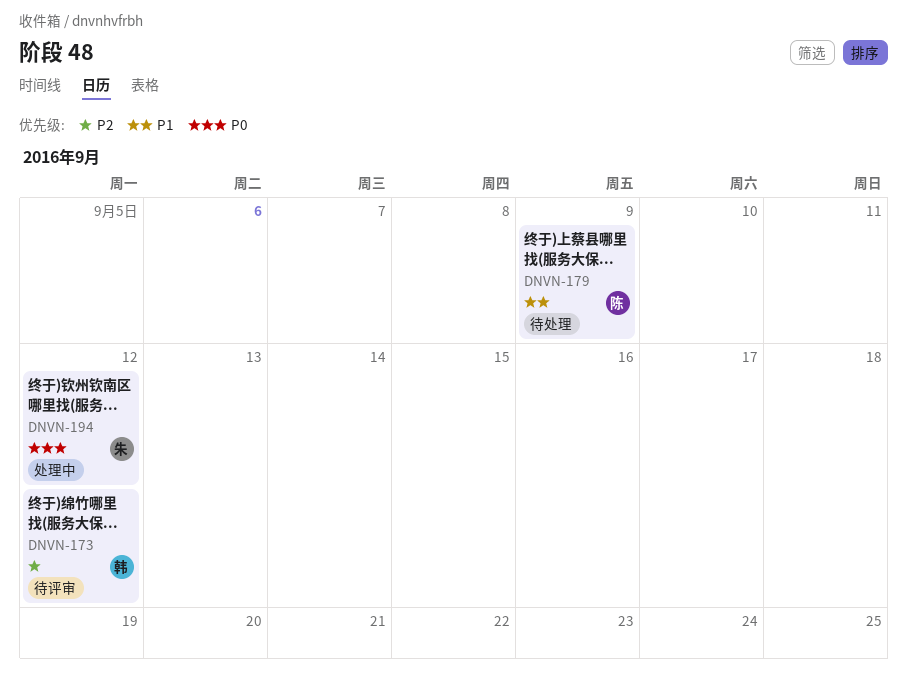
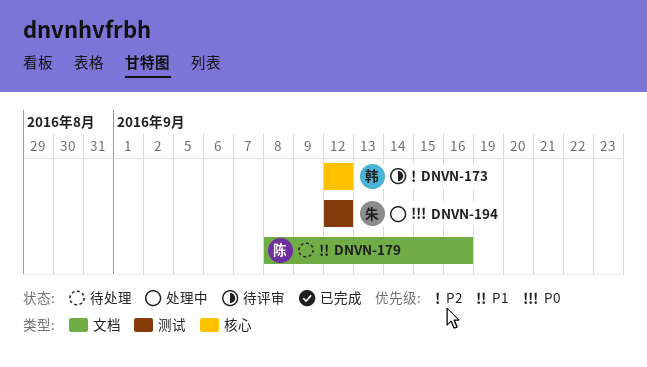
DNVN-179, due: Sep 9 -> Sep 16

